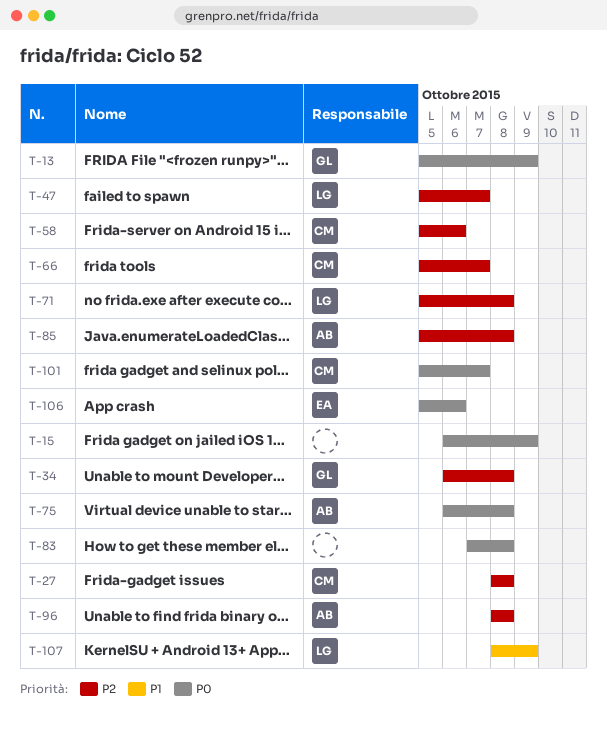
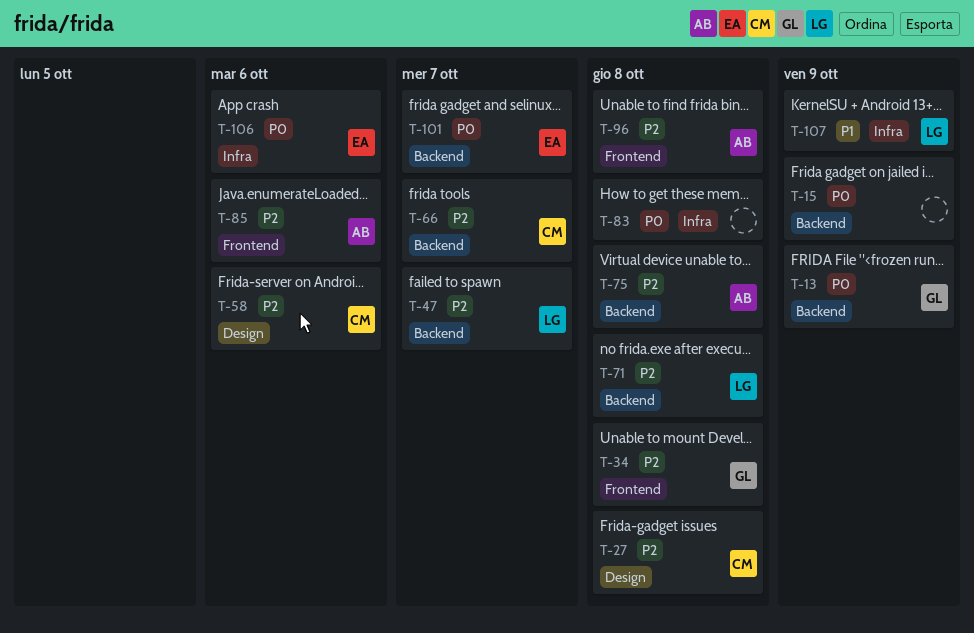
T-75, priority: P0 -> P2
T-85, due: Oct 8 -> Oct 6
T-101, owner: CM -> EA

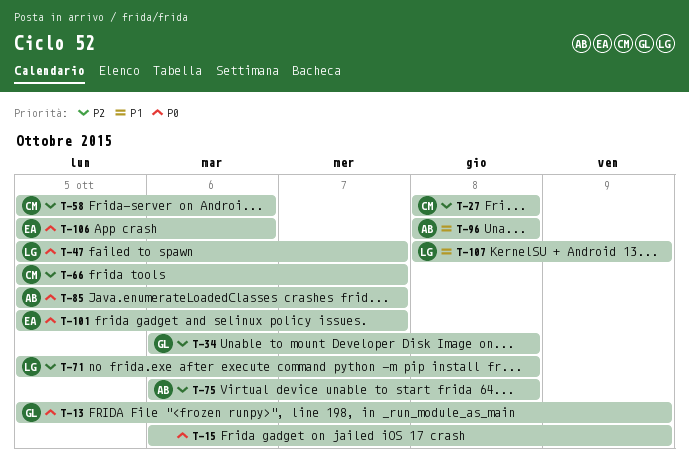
T-47, priority: P2 -> P0
T-83: present -> none
T-85, priority: P2 -> P0
T-85, due: Oct 6 -> Oct 7
T-96, priority: P2 -> P1

